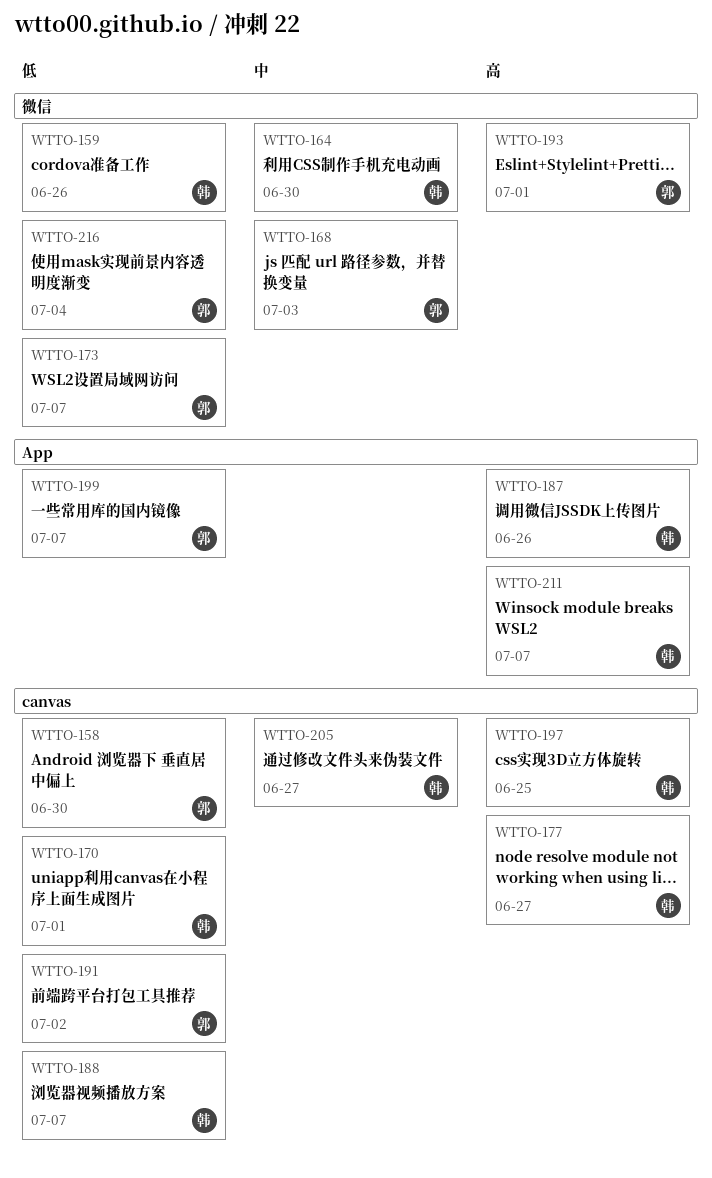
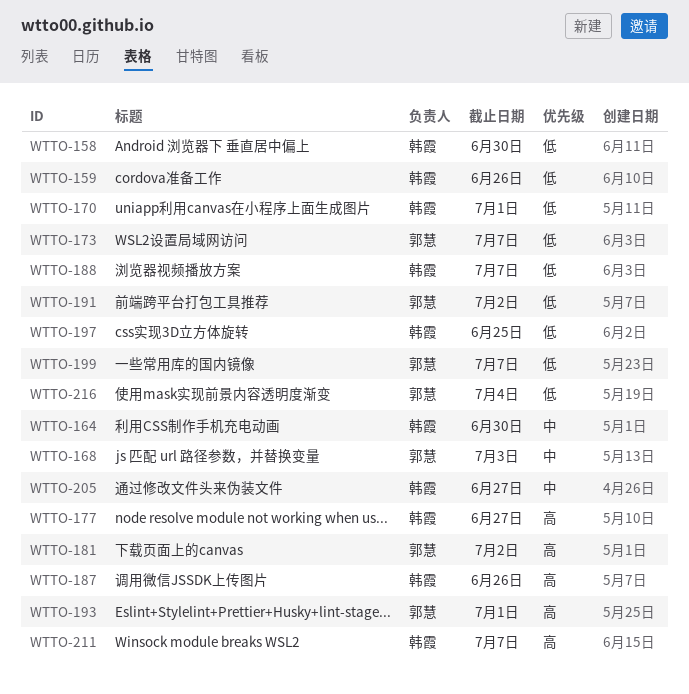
WTTO-158, owner: 郭慧 -> 韩霞
WTTO-181: none -> present
WTTO-197, priority: 高 -> 低

